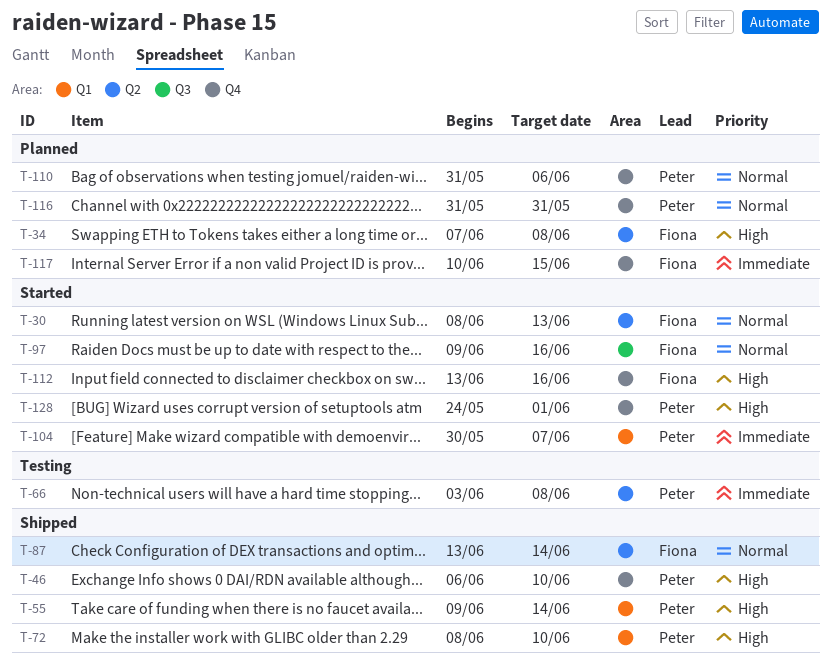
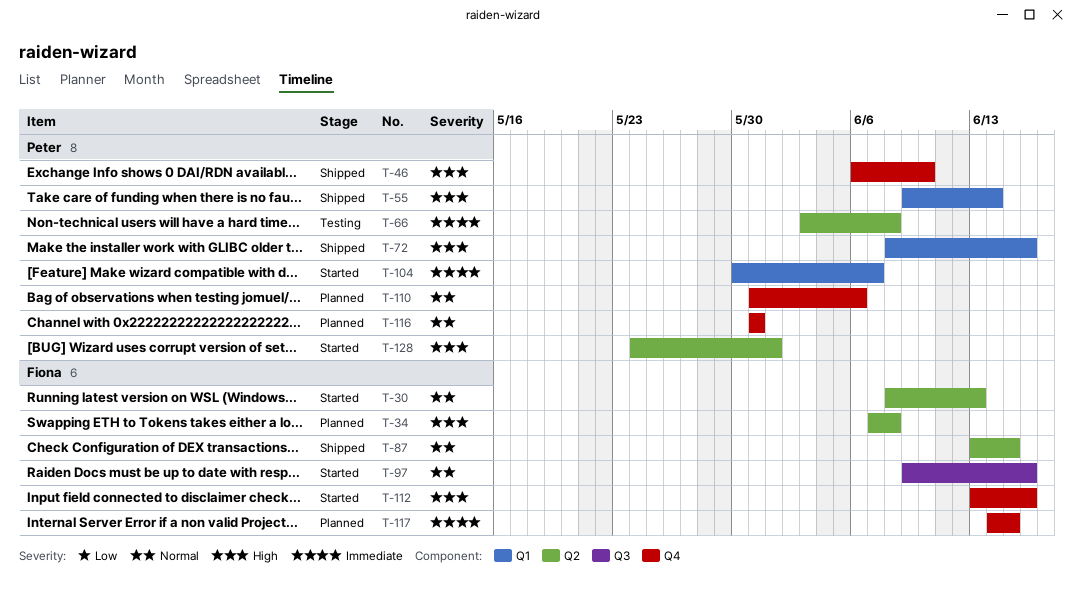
T-72, due: Jun 10 -> Jun 16
T-87, due: Jun 14 -> Jun 15
T-117, start: Jun 10 -> Jun 14
T-128, label: Q4 -> Q2

